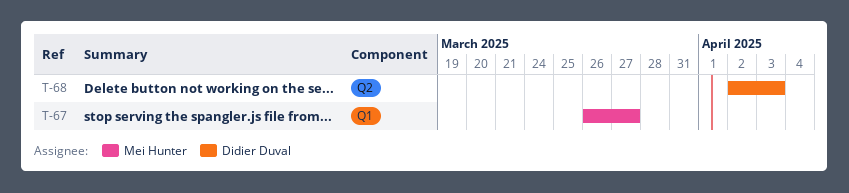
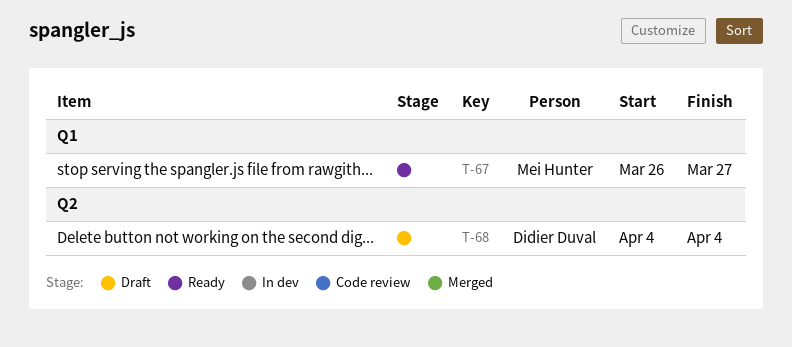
T-68, start: Apr 2 -> Apr 4
T-68, due: Apr 3 -> Apr 4

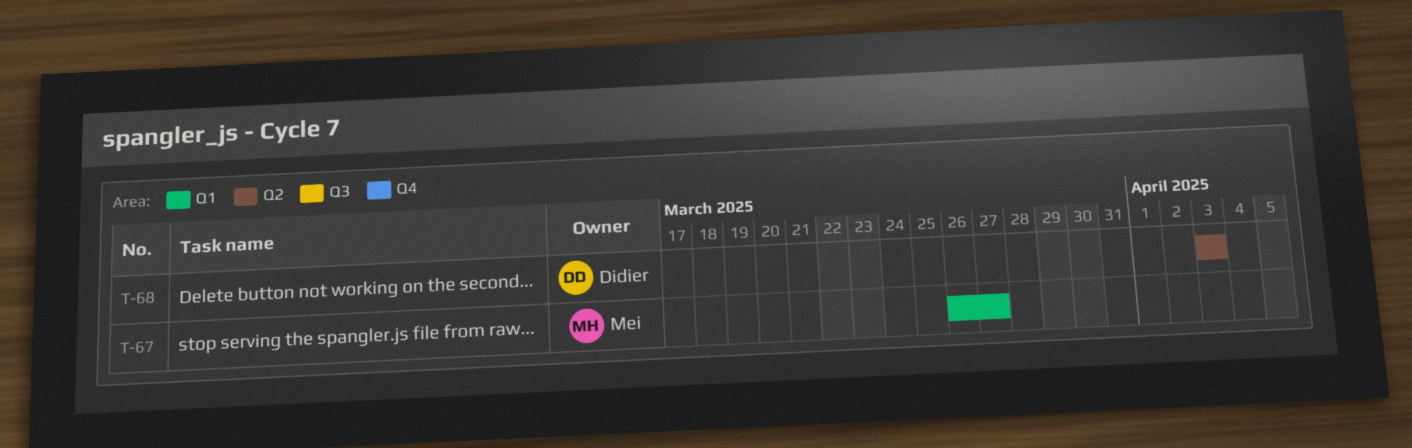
T-68, start: Apr 4 -> Apr 3
T-68, due: Apr 4 -> Apr 3

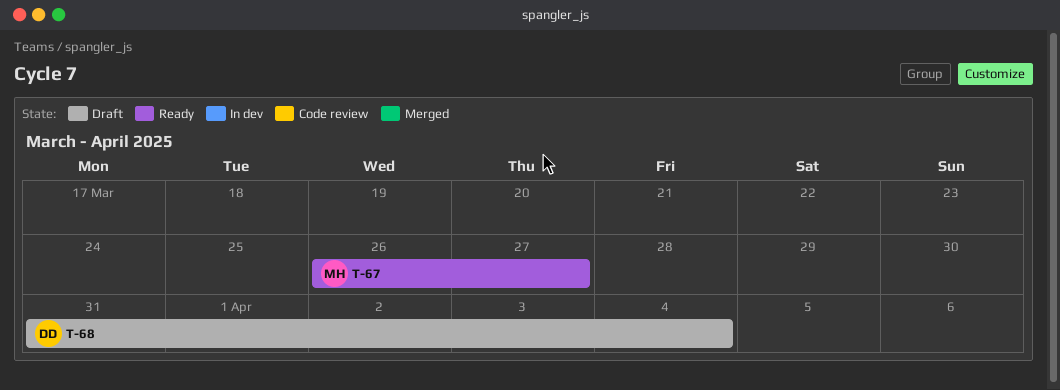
T-68, start: Apr 3 -> Mar 31
T-68, due: Apr 3 -> Apr 4

